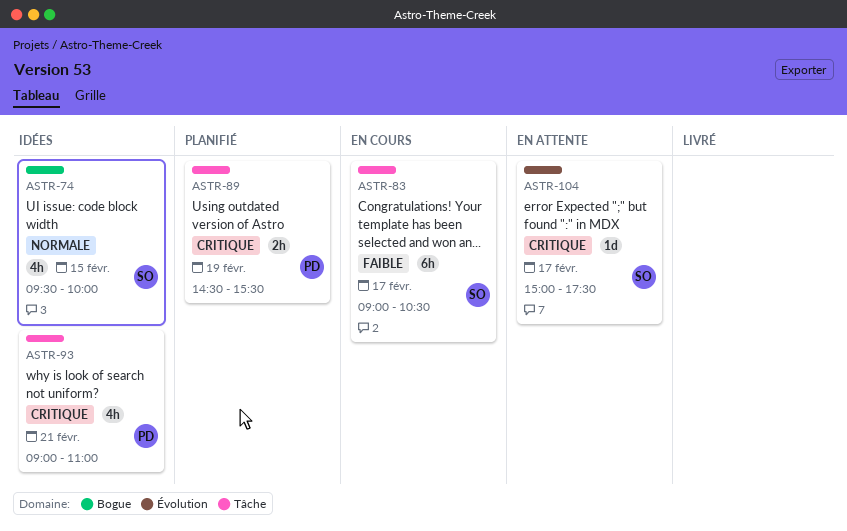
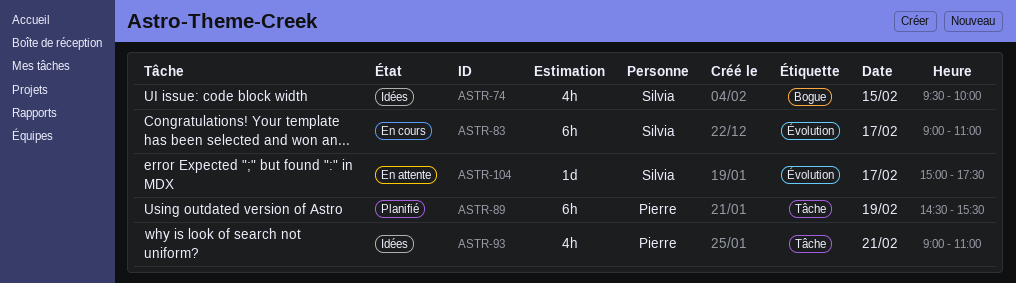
ASTR-83, label: Tâche -> Évolution
ASTR-83, ends: 10:30 -> 11:00
ASTR-89, estimate: 2h -> 6h

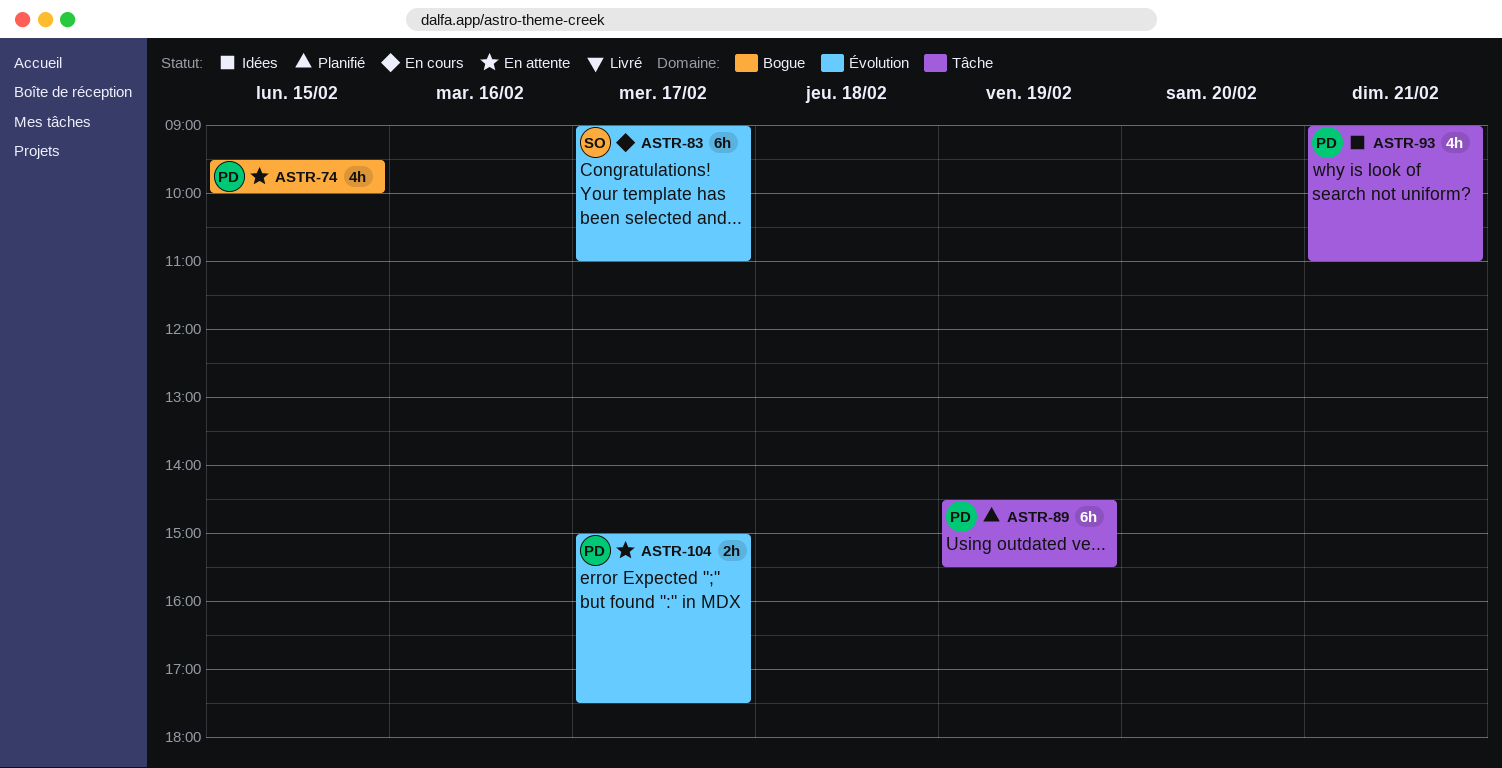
ASTR-74, status: Idées -> En attente
ASTR-74, owner: Silvia -> Pierre
ASTR-104, owner: Silvia -> Pierre
ASTR-104, estimate: 1d -> 2h

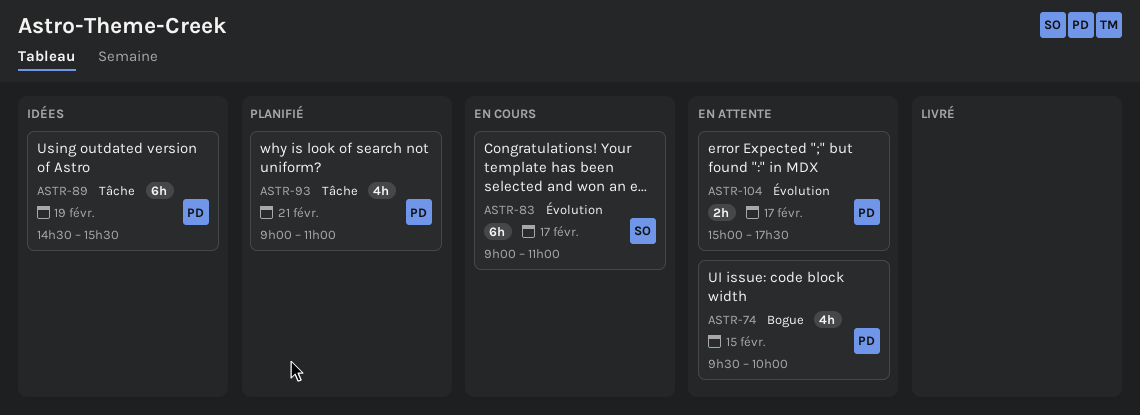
ASTR-89, status: Planifié -> Idées
ASTR-93, status: Idées -> Planifié

